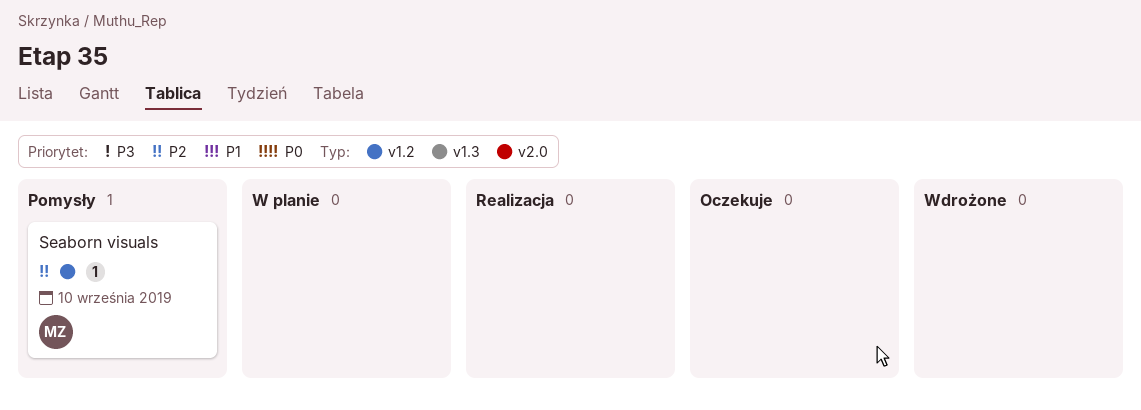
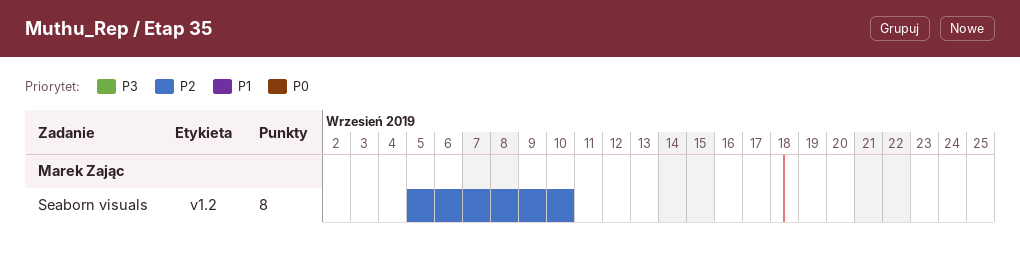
Seaborn visuals, estimate: 1 -> 8

